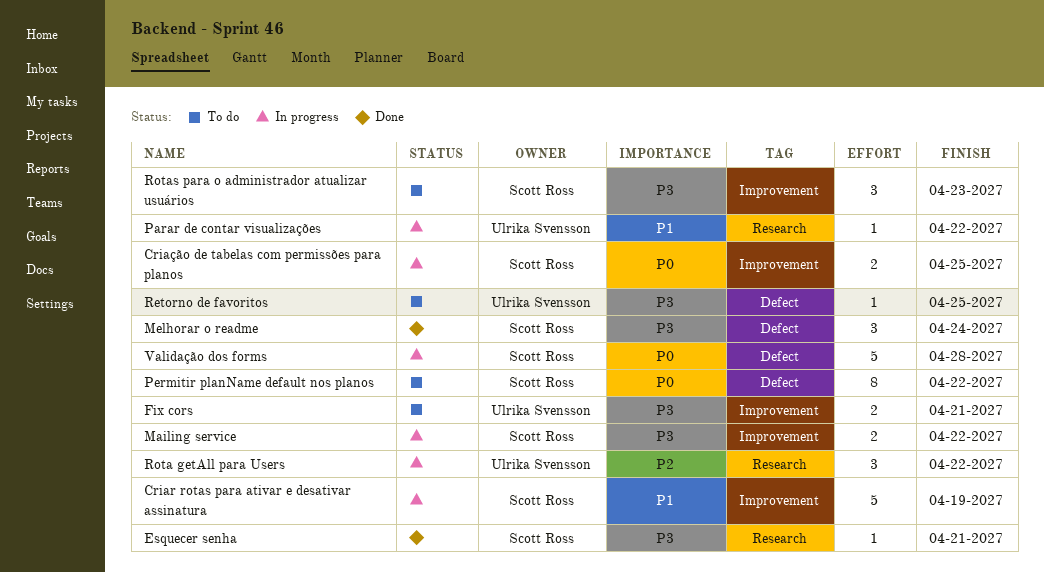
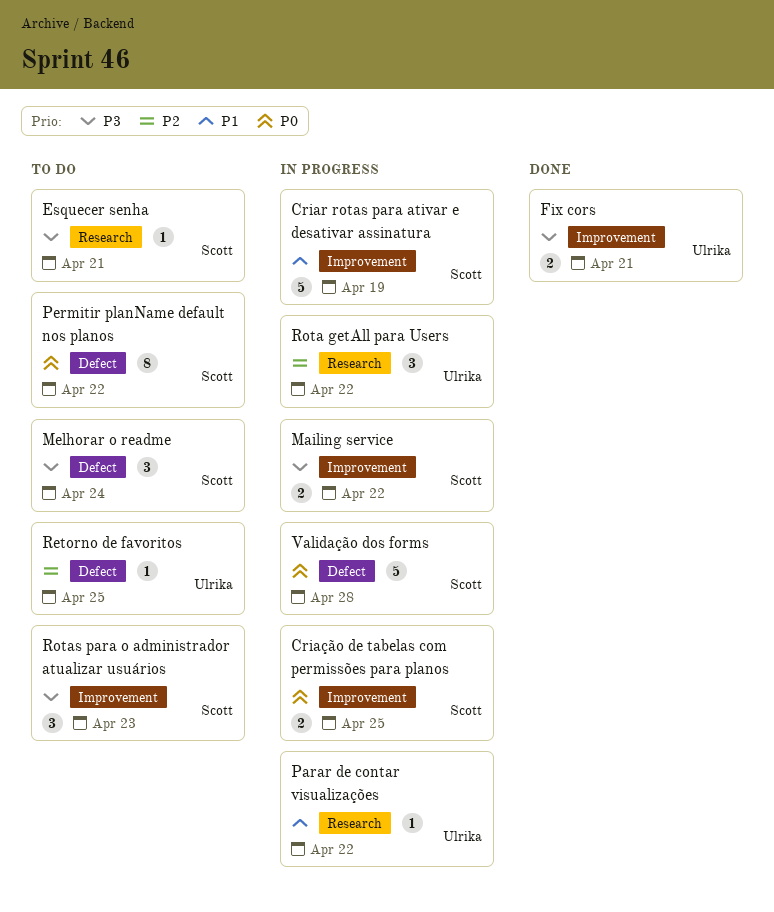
Esquecer senha, status: Done -> To do
Fix cors, status: To do -> Done
Melhorar o readme, status: Done -> To do
Retorno de favoritos, priority: P3 -> P2

